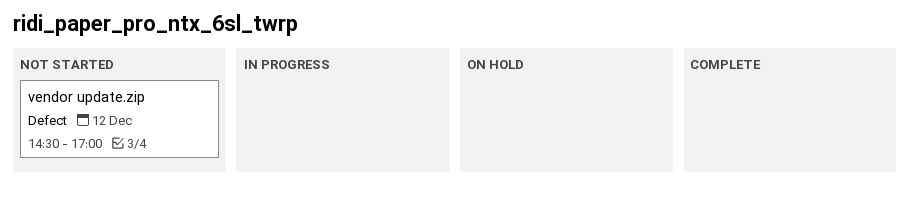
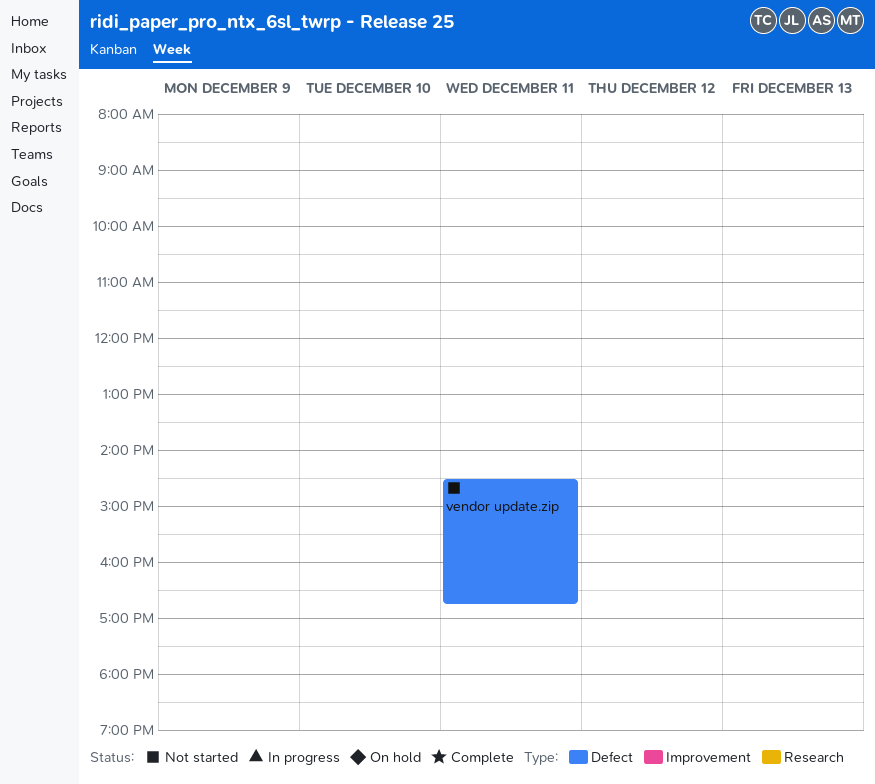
vendor update.zip, day: Dec 12 -> Dec 11
vendor update.zip, ends: 17:00 -> 16:45

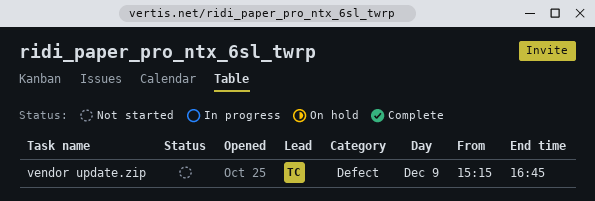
vendor update.zip, day: Dec 11 -> Dec 9
vendor update.zip, begins: 14:30 -> 15:15

